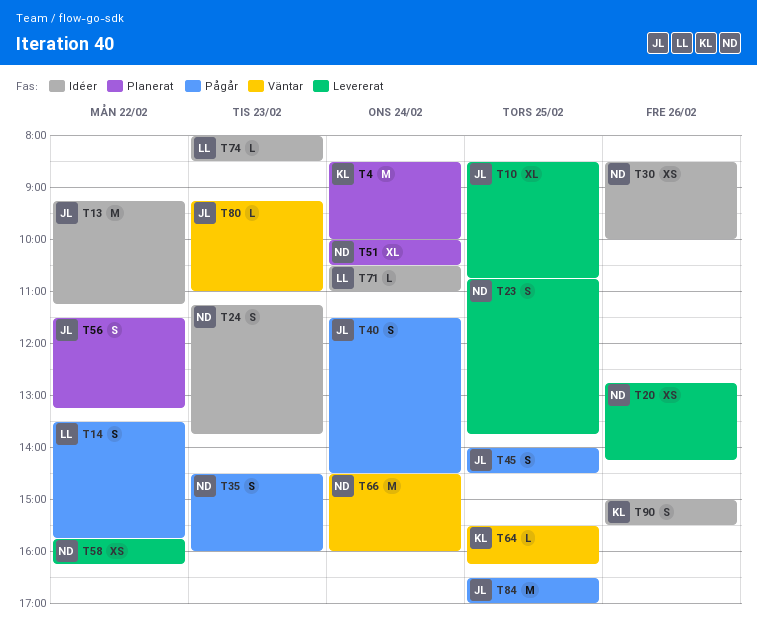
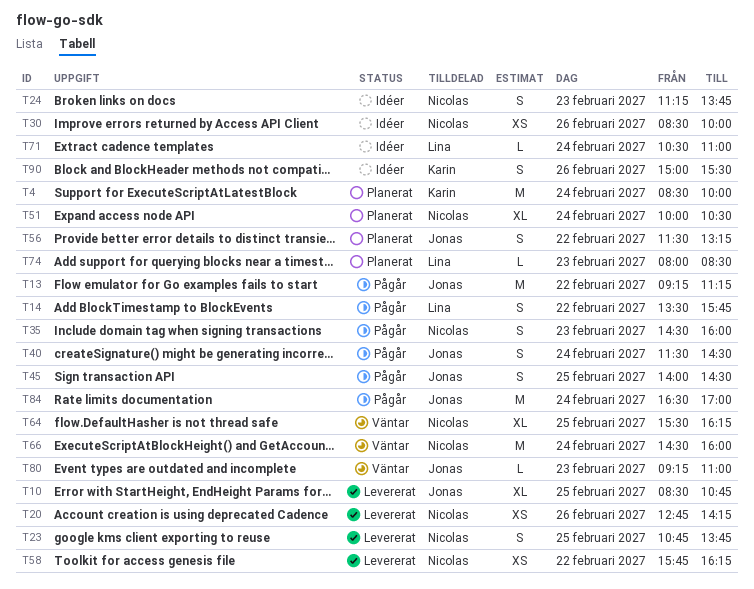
T13, status: Idéer -> Pågår
T64, owner: Karin -> Nicolas
T64, estimate: L -> XL
T74, status: Idéer -> Planerat
T84, day: Feb 25 -> Feb 24

